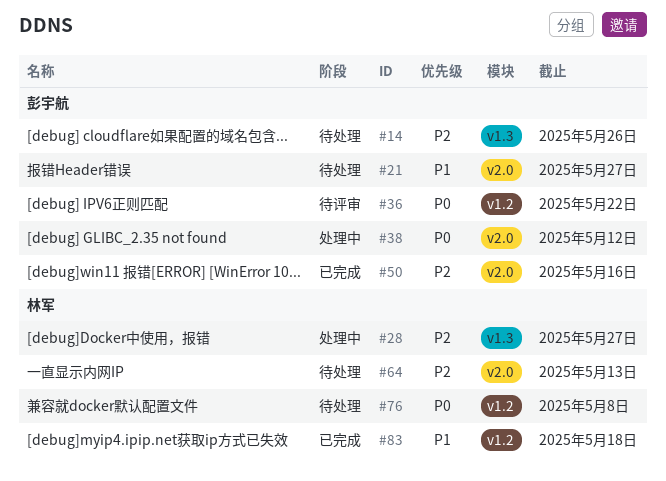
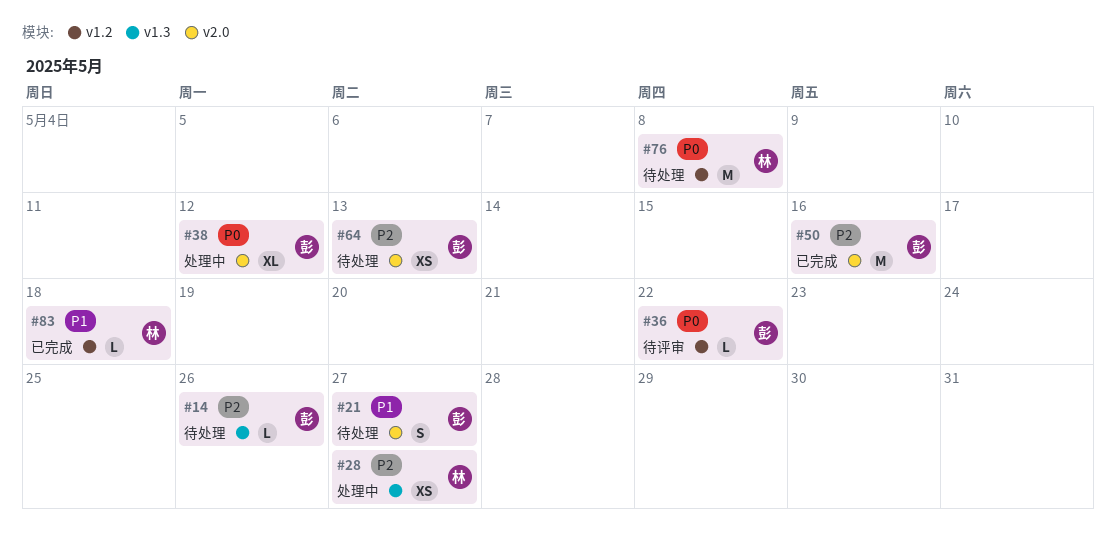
#64, owner: 林军 -> 彭宇航

